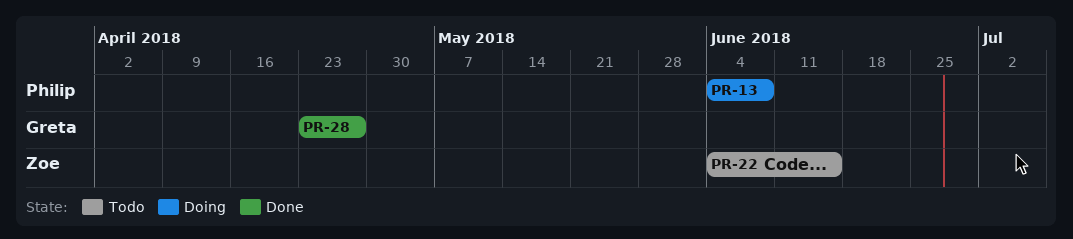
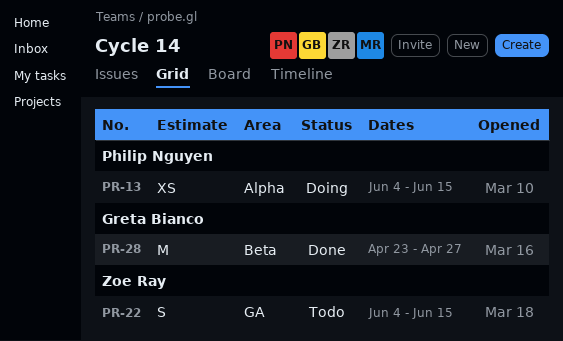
PR-13, due: Jun 8 -> Jun 15

